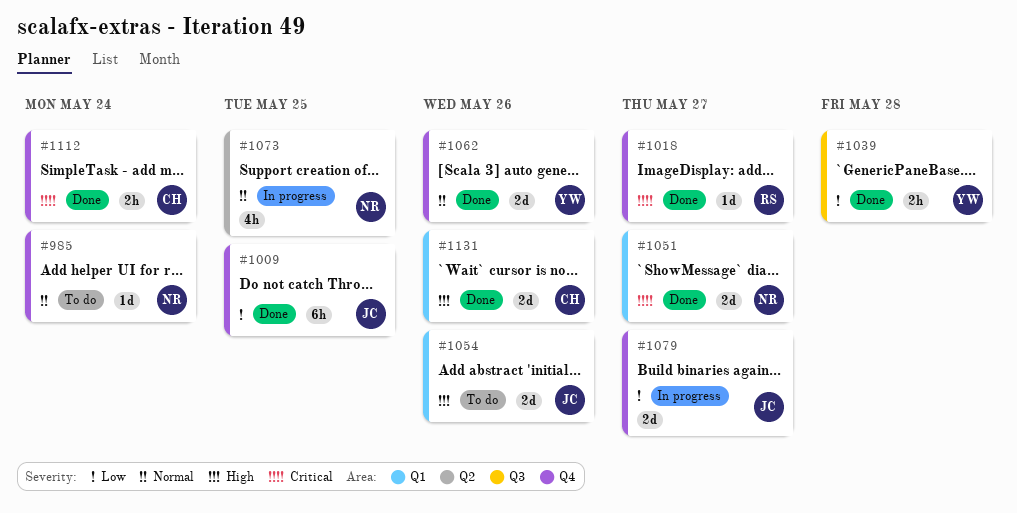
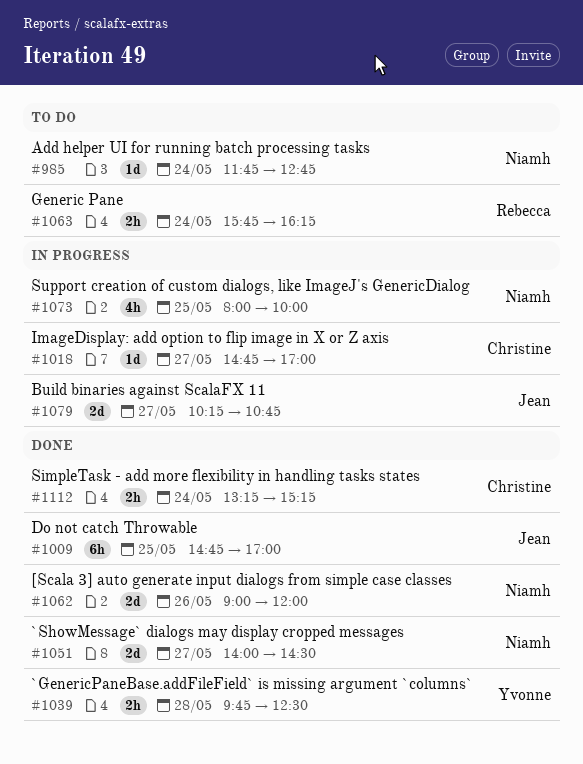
#1018, status: Done -> In progress
#1018, owner: Rebecca -> Christine
#1054: present -> none
#1062, owner: Yvonne -> Niamh
#1063: none -> present
#1131: present -> none

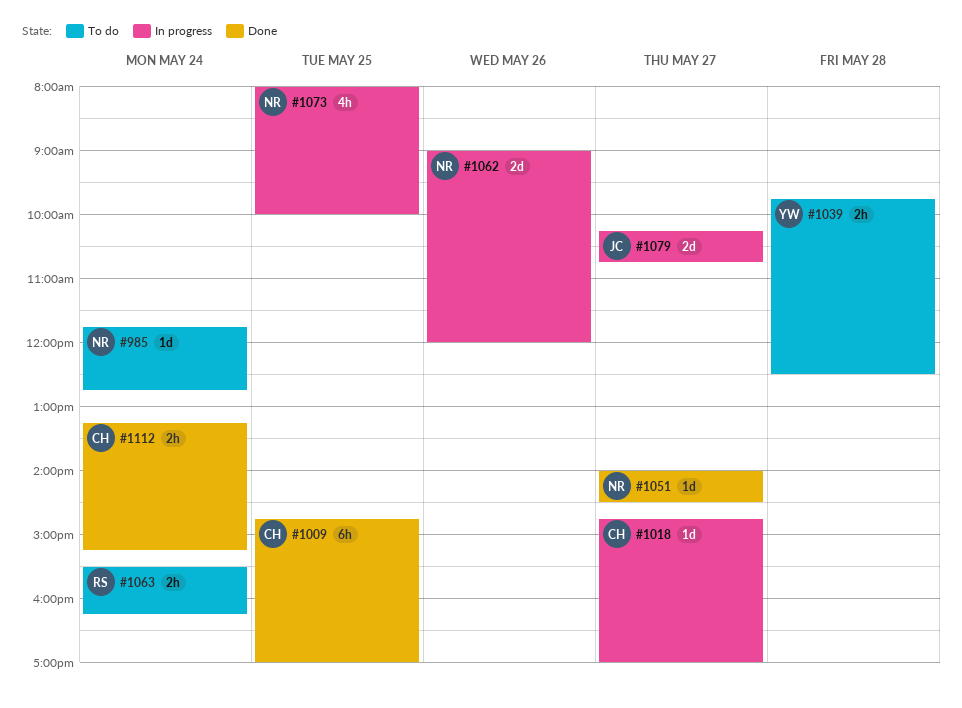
#1009, owner: Jean -> Christine
#1039, status: Done -> To do
#1051, estimate: 2d -> 1d
#1062, status: Done -> In progress
#1063, begins: 15:45 -> 15:30

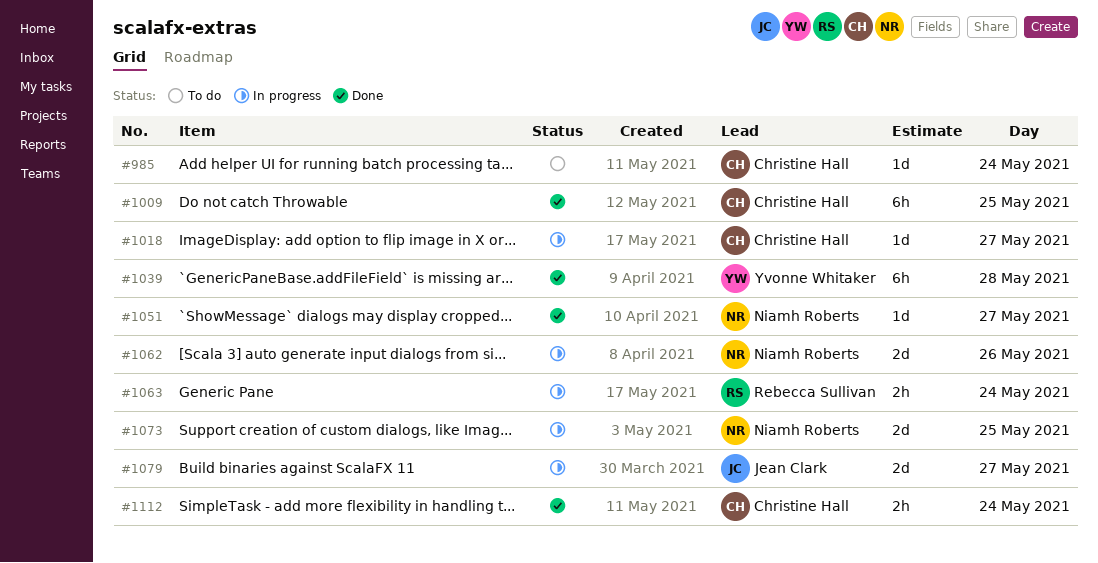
#985, owner: Niamh Roberts -> Christine Hall
#1039, status: To do -> Done
#1039, estimate: 2h -> 6h
#1063, status: To do -> In progress
#1073, estimate: 4h -> 2d

